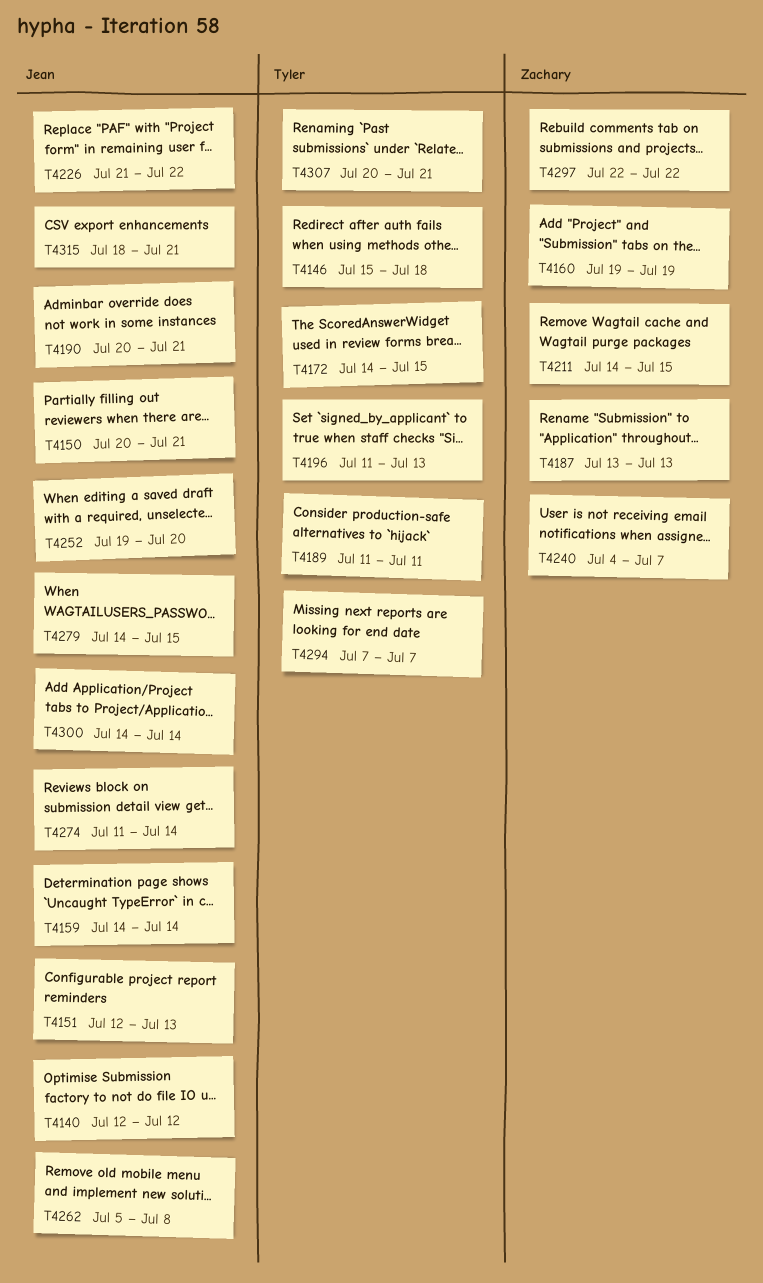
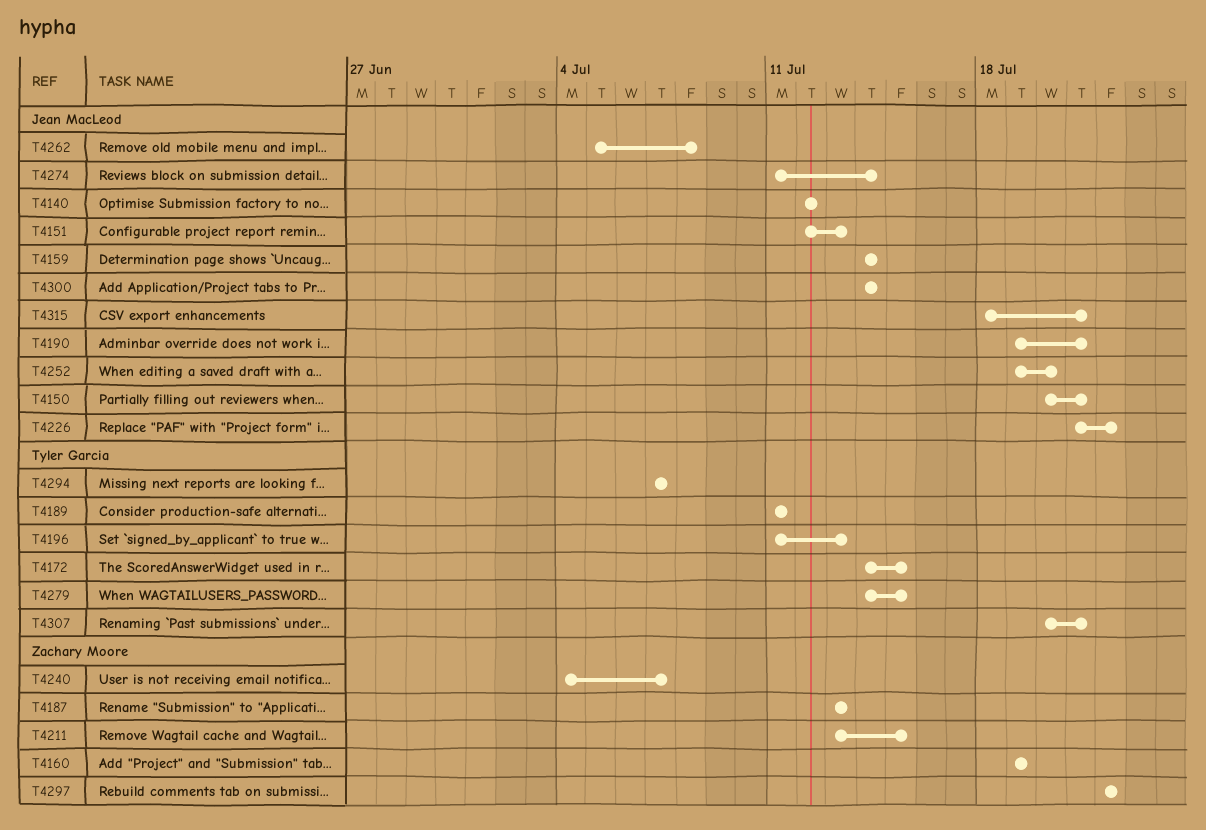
T4146: present -> none
T4190, start: Jul 20 -> Jul 19
T4211, start: Jul 14 -> Jul 13
T4279, owner: Jean MacLeod -> Tyler Garcia

